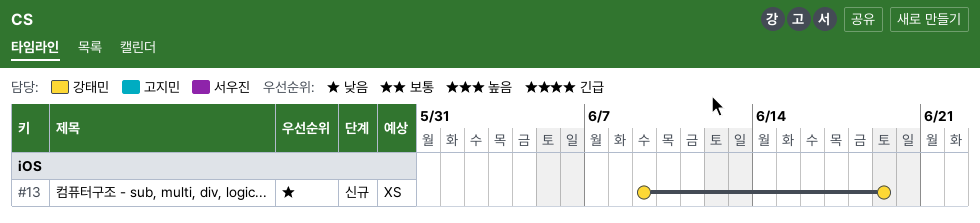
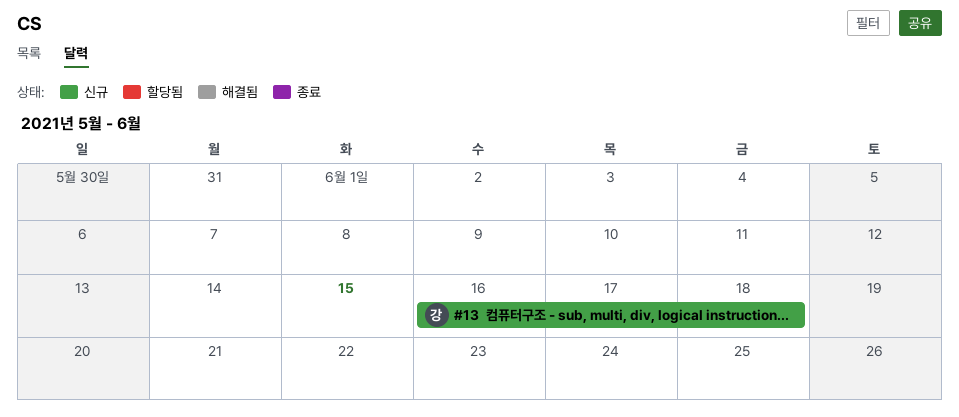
#13, start: Jun 9 -> Jun 16
#13, due: Jun 19 -> Jun 18

